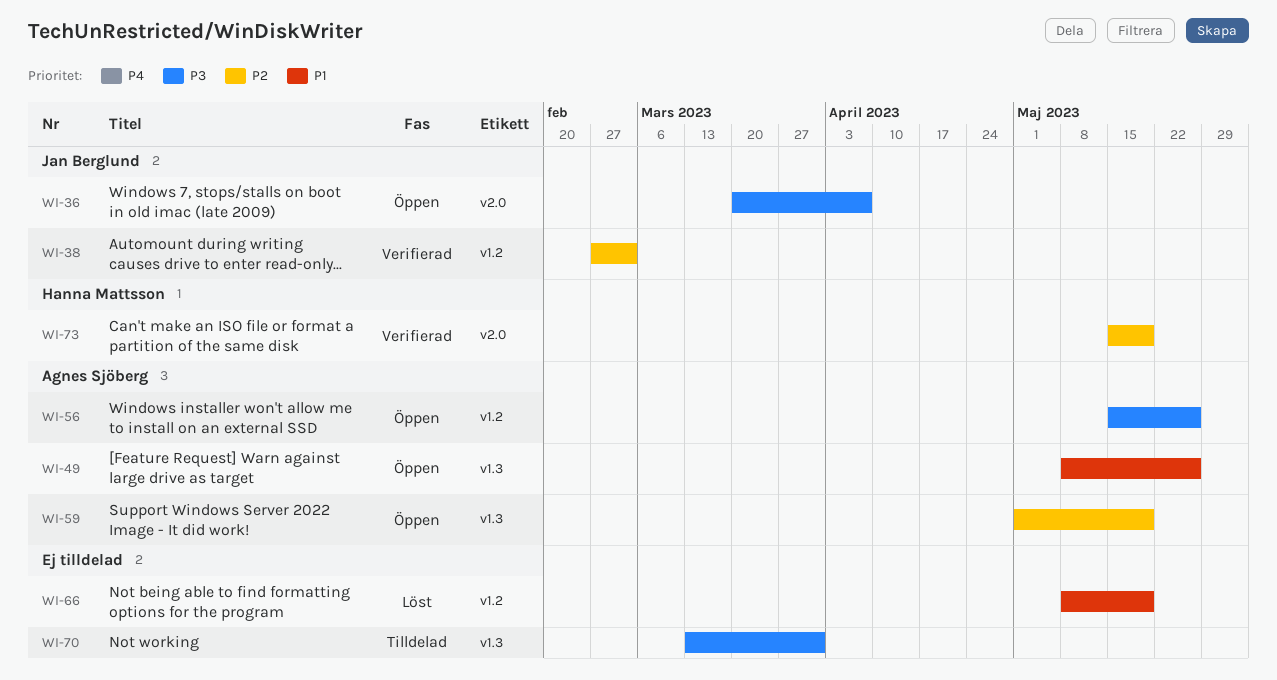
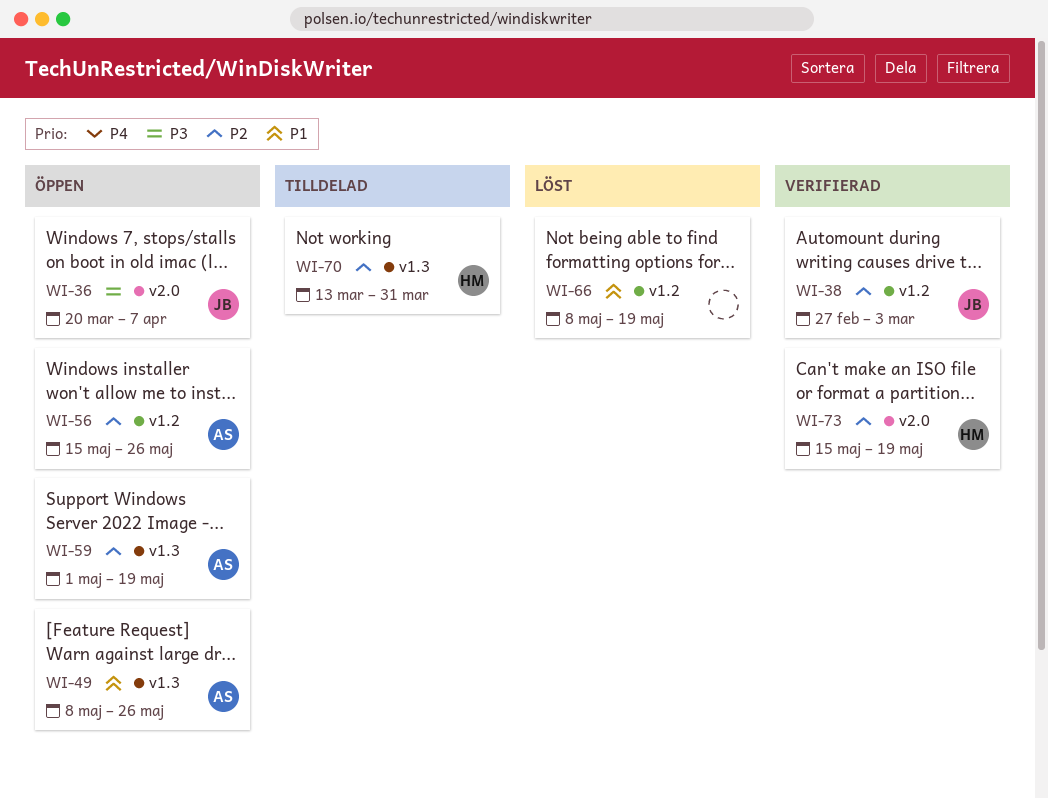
WI-56, priority: P3 -> P2
WI-70, owner: none -> Hanna Mattsson
WI-70, priority: P3 -> P2

